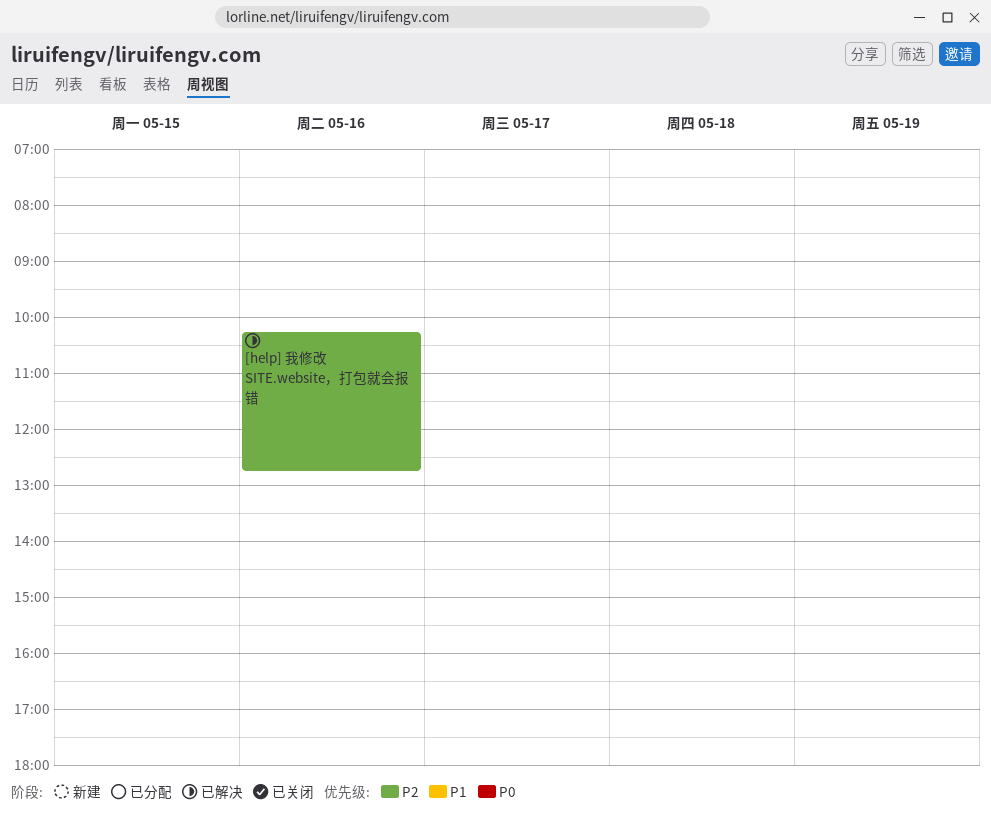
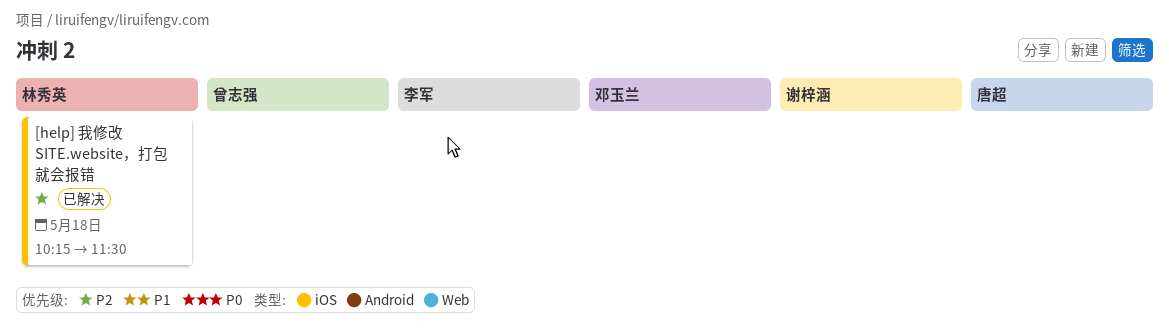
[help] 我修改 SITE.website，打包就会报错, day: May 16 -> May 18
[help] 我修改 SITE.website，打包就会报错, ends: 12:45 -> 11:30

